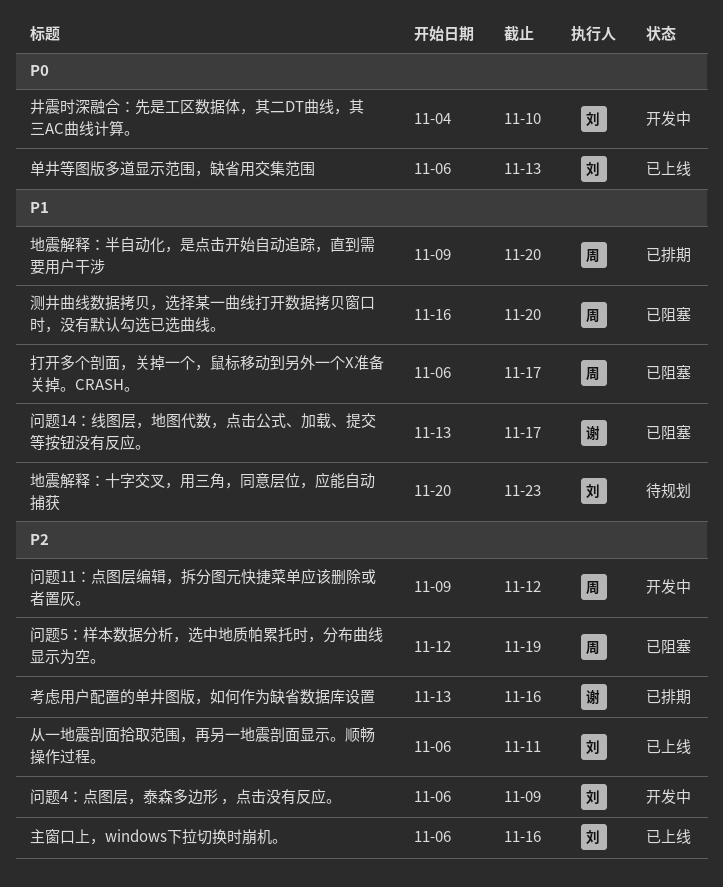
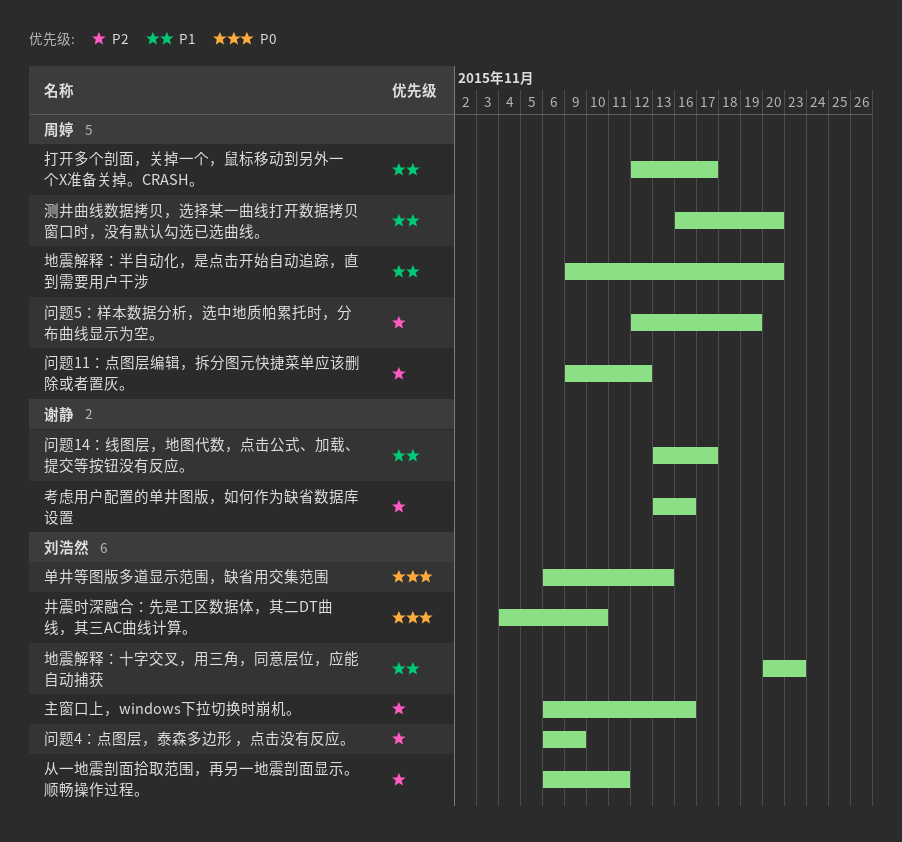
打开多个剖面，关掉一个，鼠标移动到另外一个X准备关掉。CRASH。, start: Nov 6 -> Nov 12

